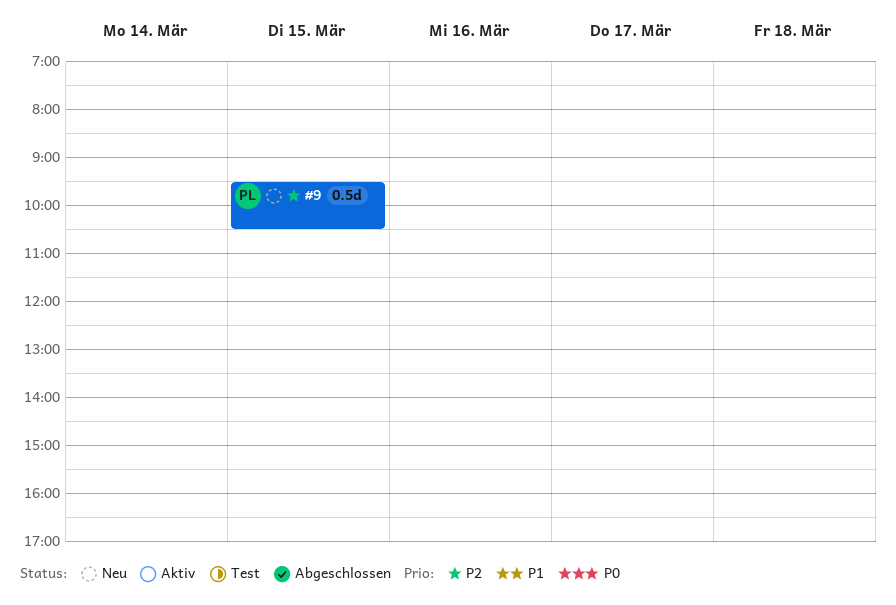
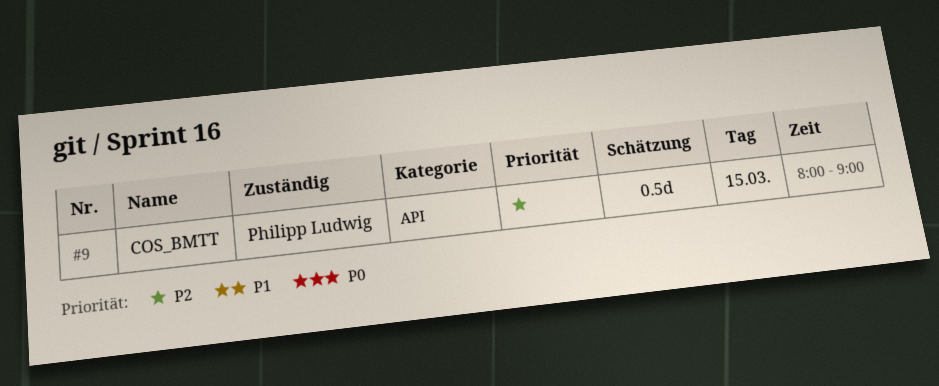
#9, begins: 09:30 -> 08:00
#9, ends: 10:30 -> 09:00

